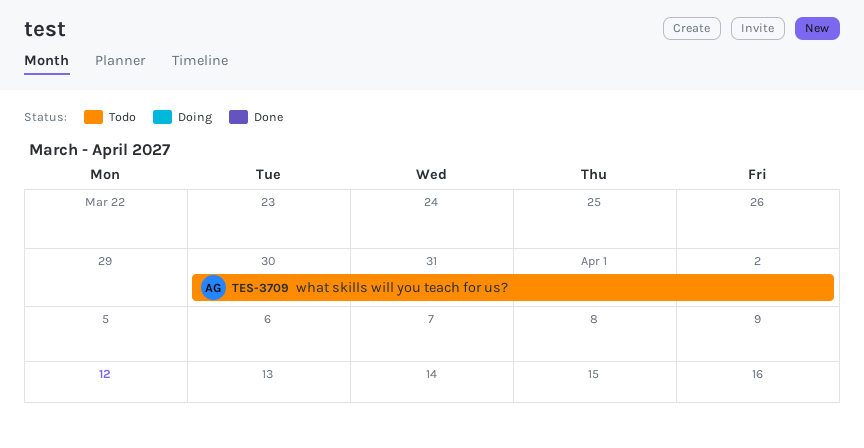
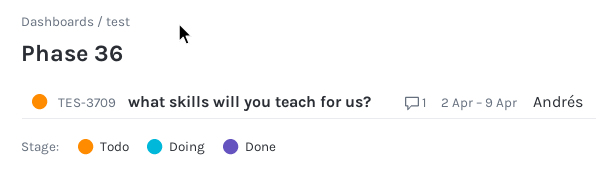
TES-3709, start: Mar 30 -> Apr 2
TES-3709, due: Apr 2 -> Apr 9

